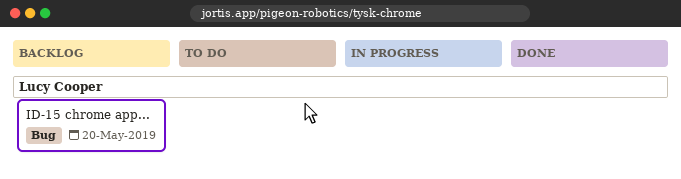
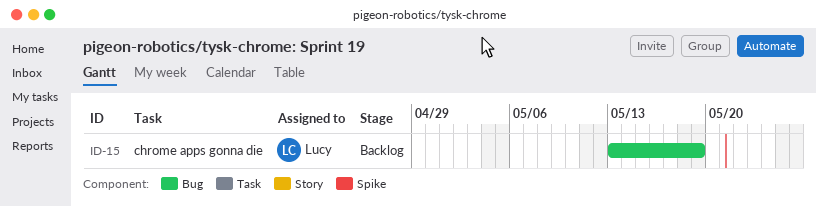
ID-15, due: May 20 -> May 19

